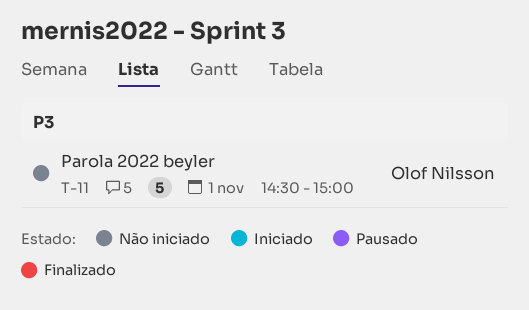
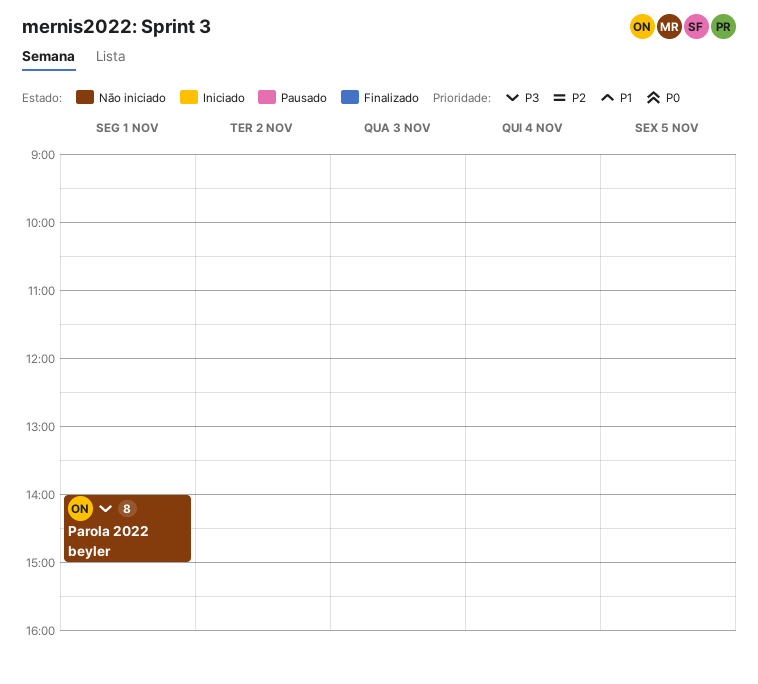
Parola 2022 beyler, estimate: 5 -> 8
Parola 2022 beyler, begins: 14:30 -> 14:00

